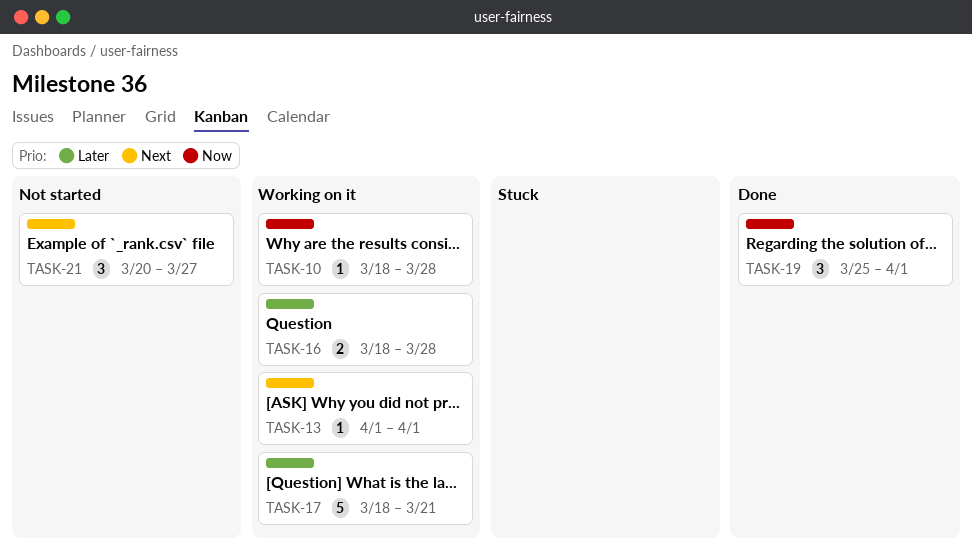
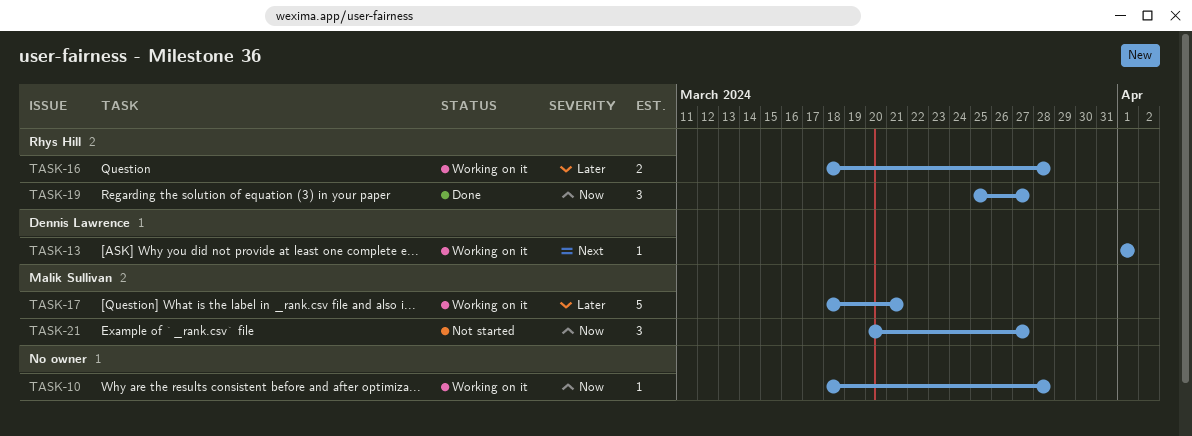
TASK-19, due: Apr 1 -> Mar 27
TASK-21, priority: Next -> Now

